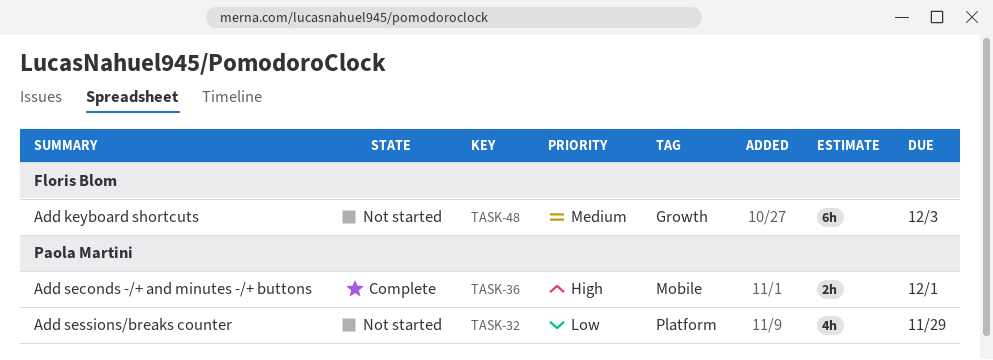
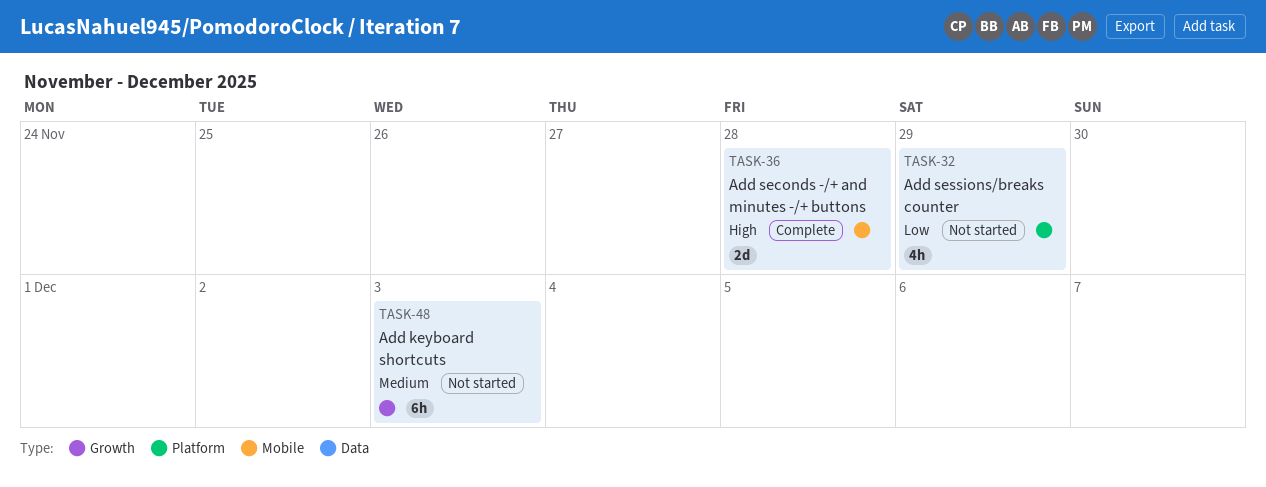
TASK-36, estimate: 2h -> 2d
TASK-36, due: Dec 1 -> Nov 28

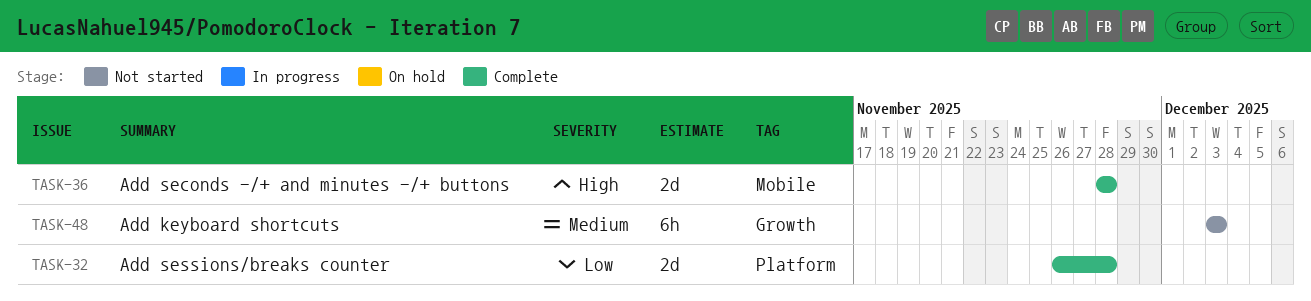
TASK-32, status: Not started -> Complete
TASK-32, estimate: 4h -> 2d
TASK-32, due: Nov 29 -> Nov 28

